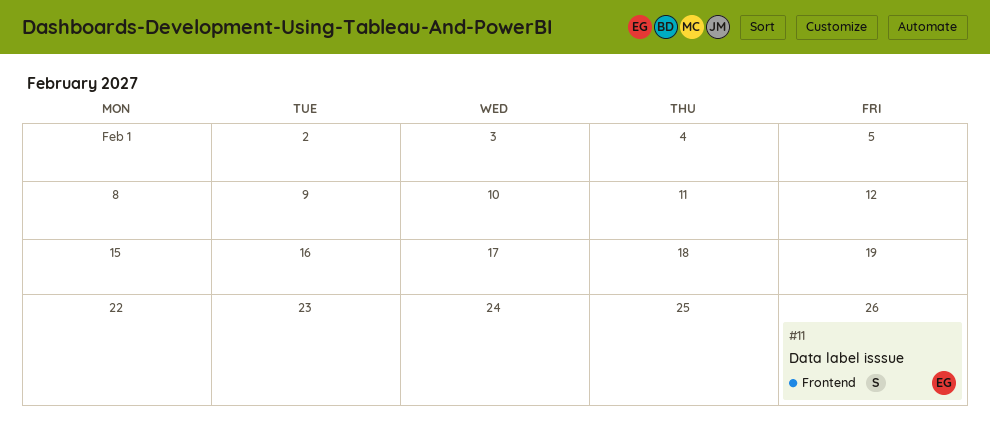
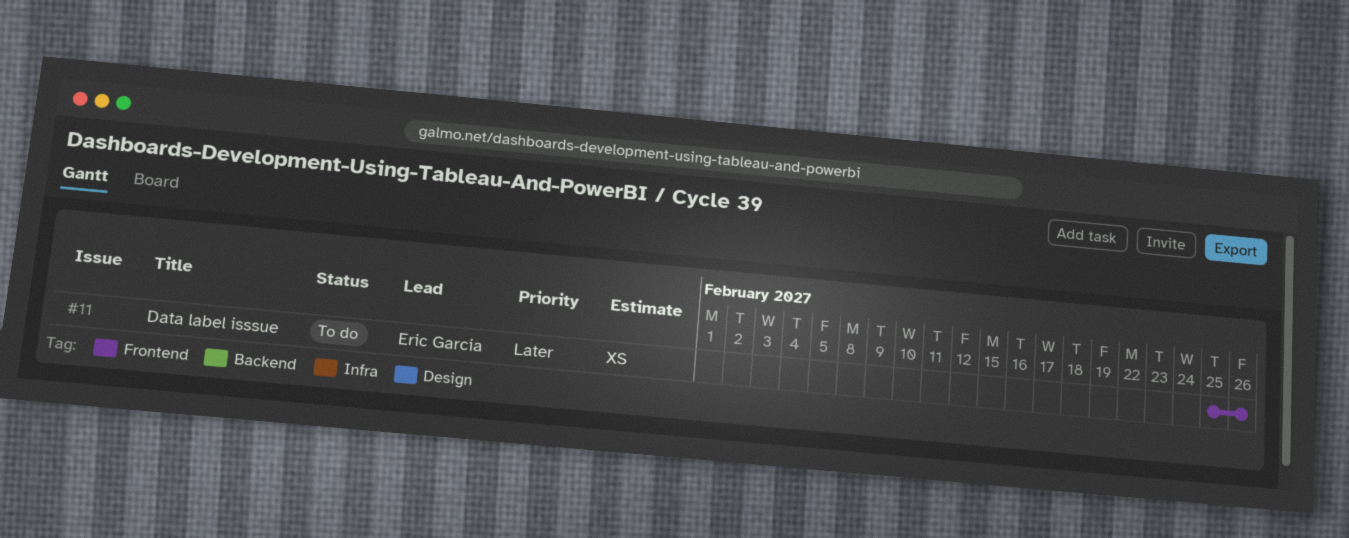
#11, estimate: S -> XS

